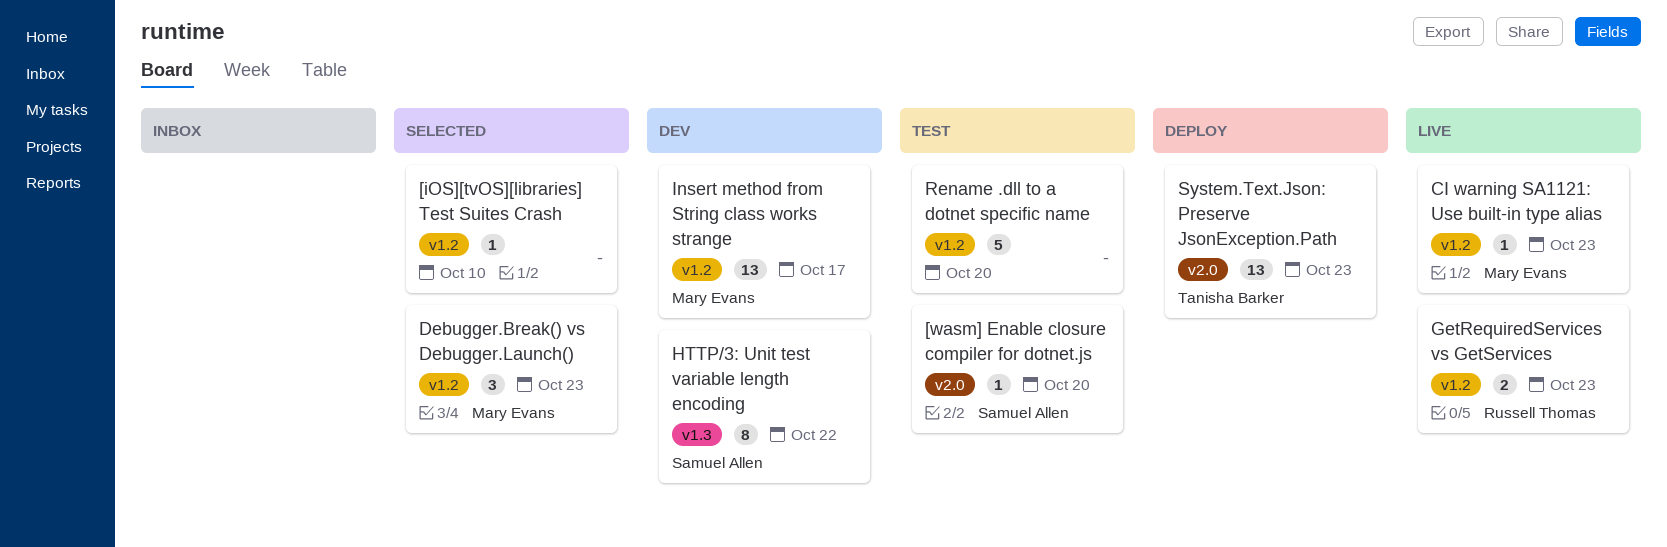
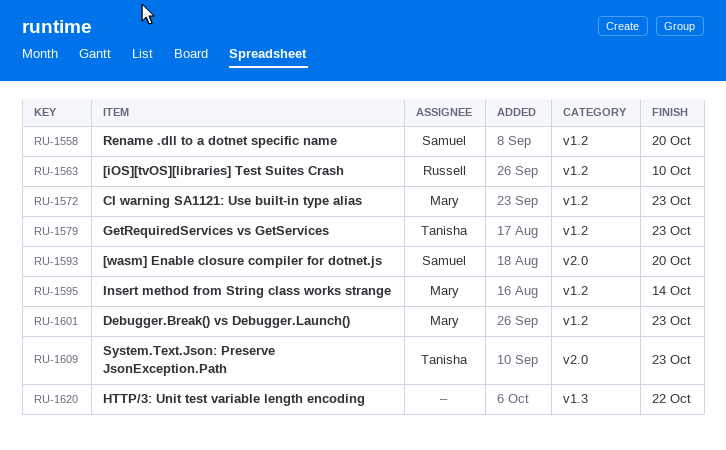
[iOS][tvOS][libraries] Test Suites Crash, owner: none -> Russell Thomas
GetRequiredServices vs GetServices, owner: Russell Thomas -> Tanisha Barker
HTTP/3: Unit test variable length encoding, owner: Samuel Allen -> none
Insert method from String class works strange, due: Oct 17 -> Oct 14
Rename .dll to a dotnet specific name, owner: none -> Samuel Allen

